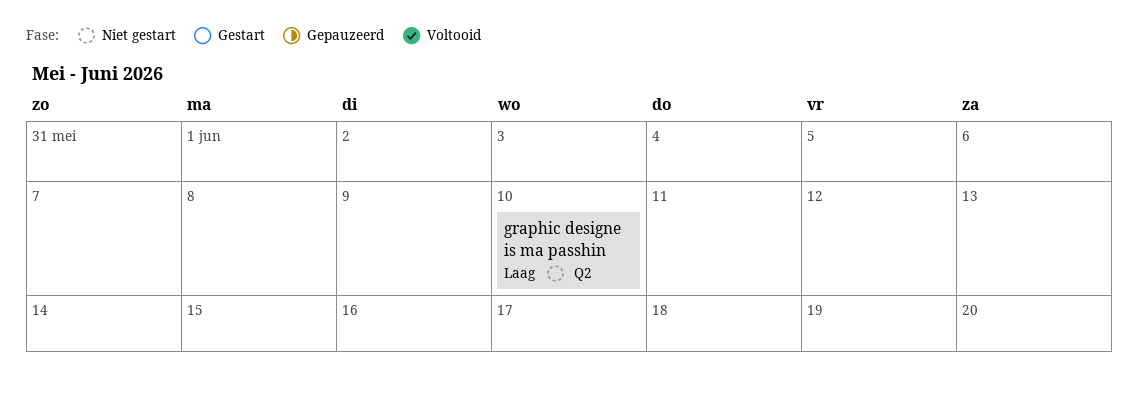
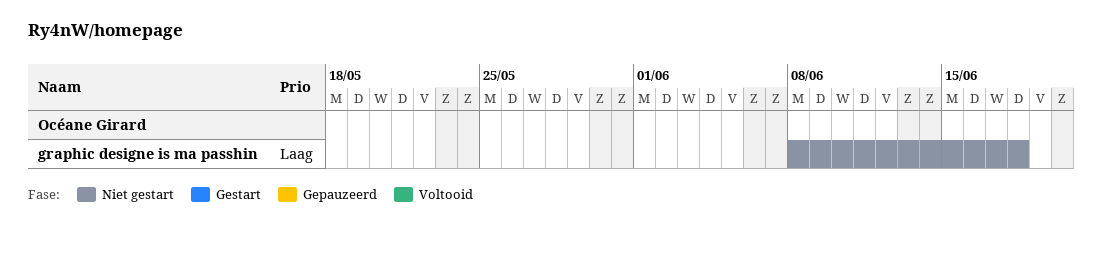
graphic designe is ma passhin, due: Jun 10 -> Jun 18

